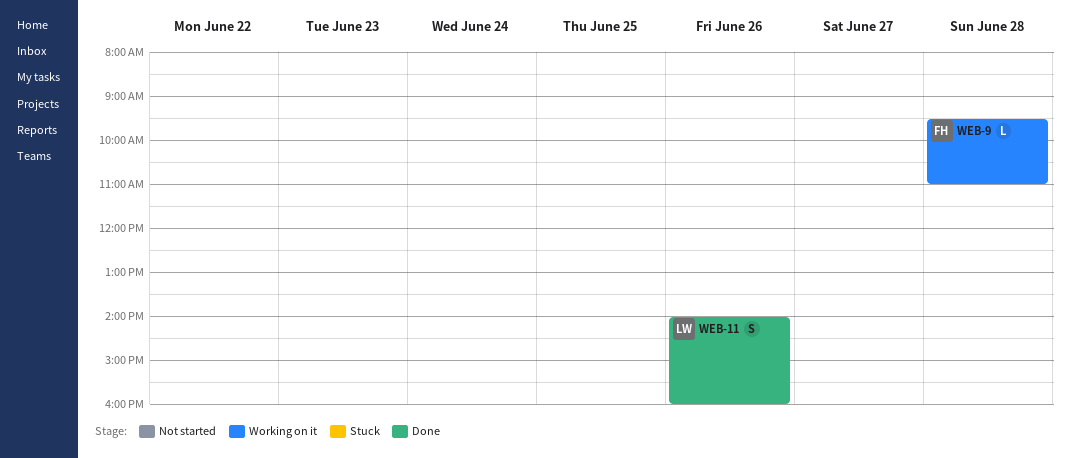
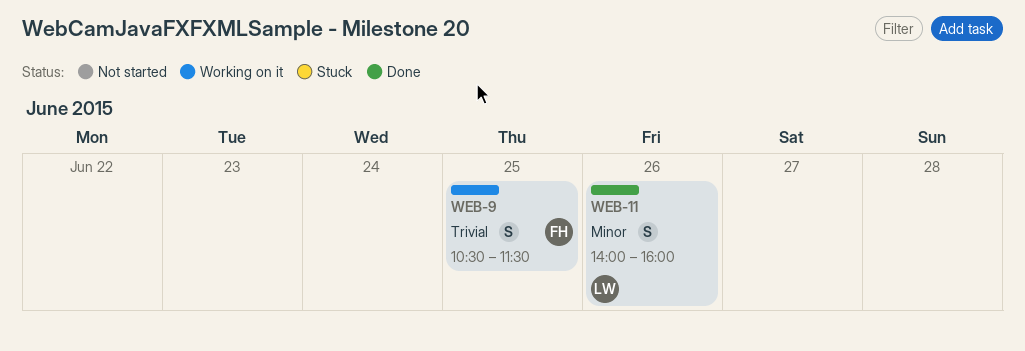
WEB-9, estimate: L -> S
WEB-9, day: Jun 28 -> Jun 25
WEB-9, begins: 09:30 -> 10:30
WEB-9, ends: 11:00 -> 11:30

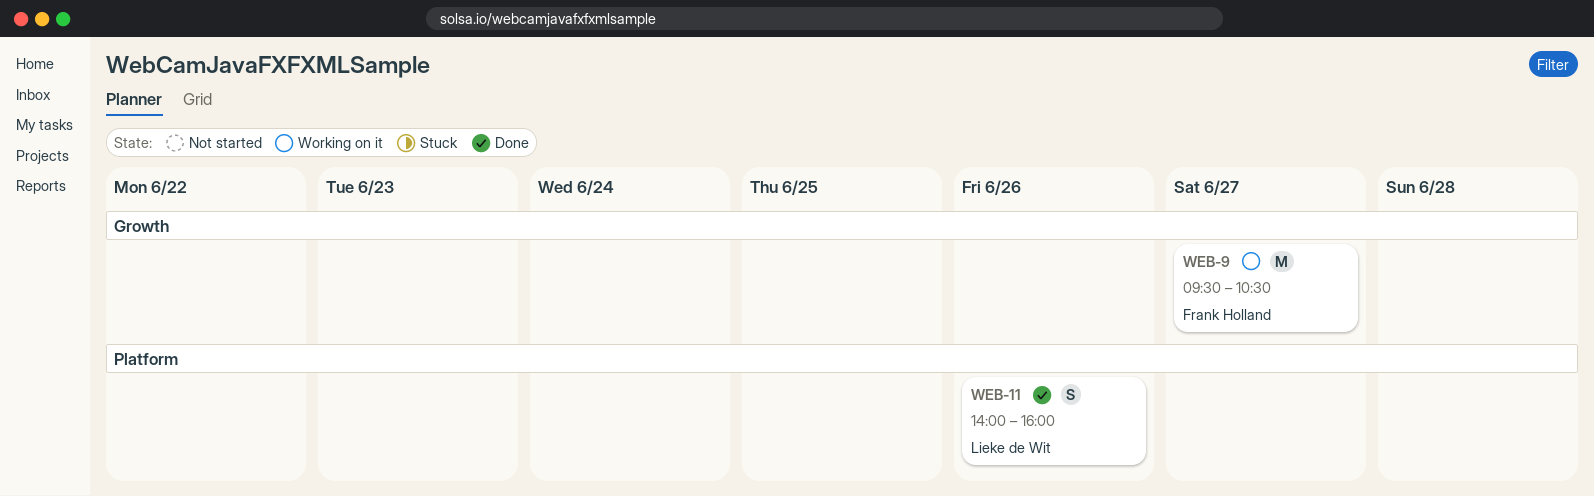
WEB-9, estimate: S -> M
WEB-9, day: Jun 25 -> Jun 27
WEB-9, begins: 10:30 -> 09:30
WEB-9, ends: 11:30 -> 10:30

